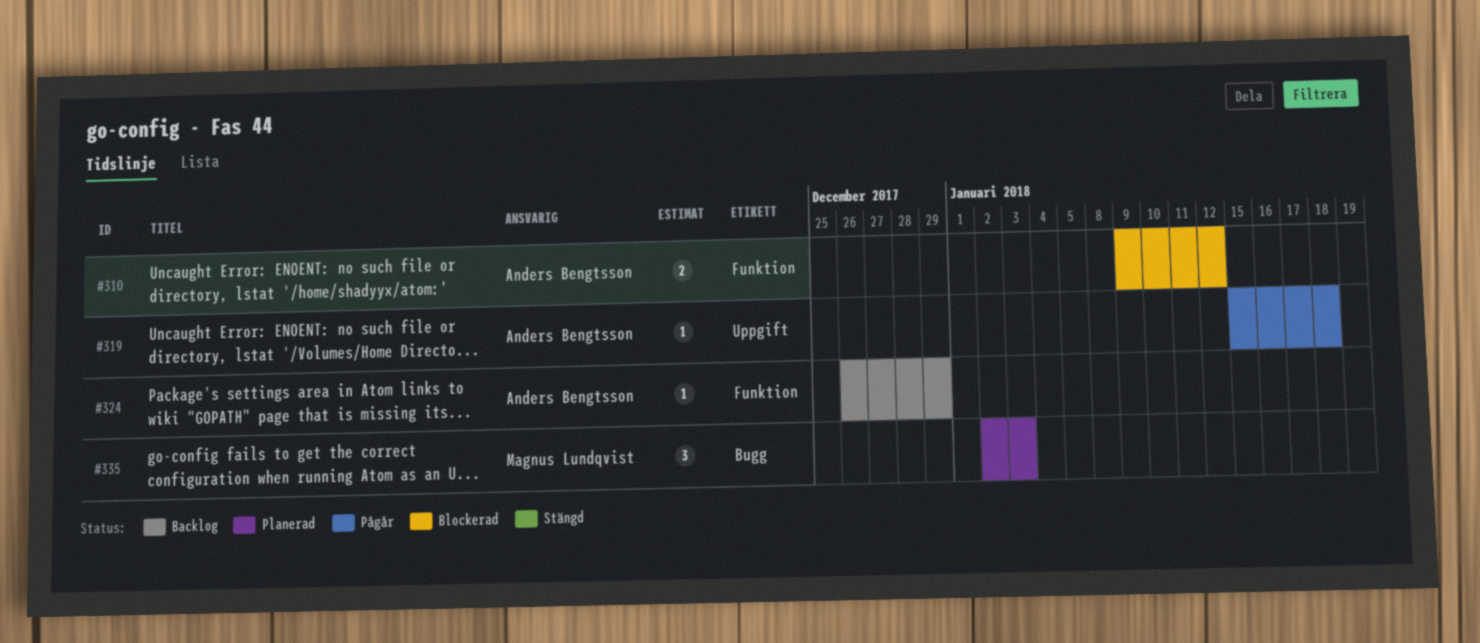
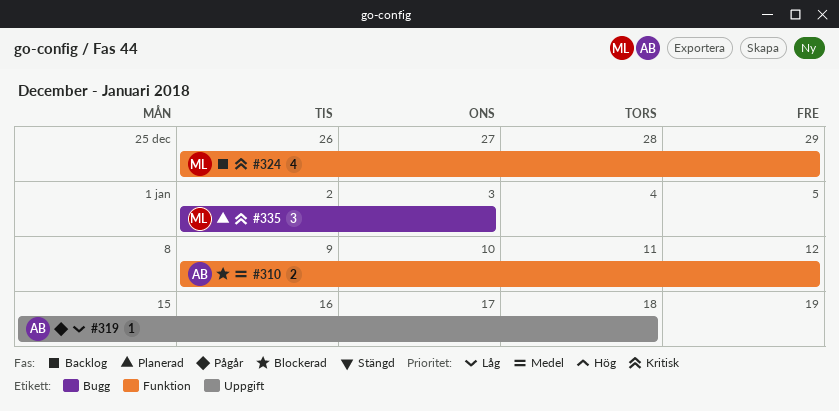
#324, owner: Anders Bengtsson -> Magnus Lundqvist
#324, estimate: 1 -> 4

